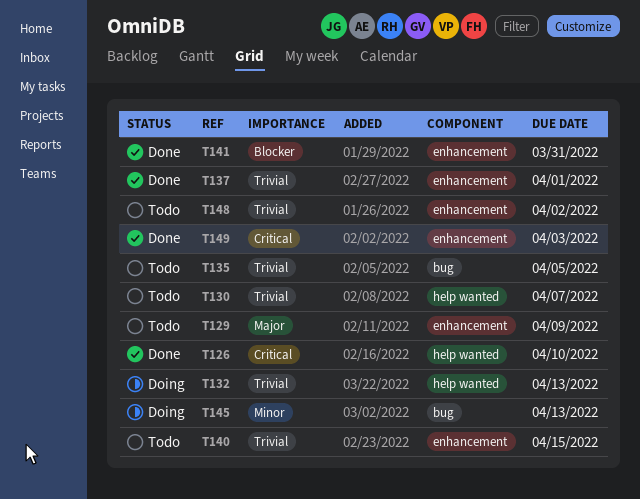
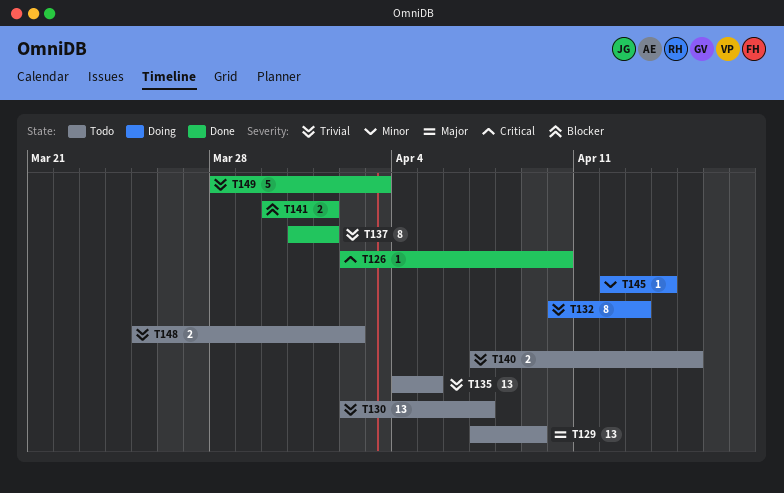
T141, due: Mar 31 -> Apr 1
T145, due: Apr 13 -> Apr 14
T149, priority: Critical -> Trivial

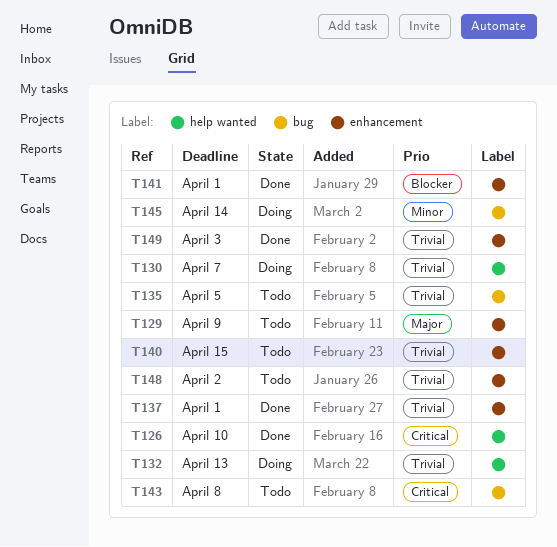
T130, status: Todo -> Doing
T143: none -> present

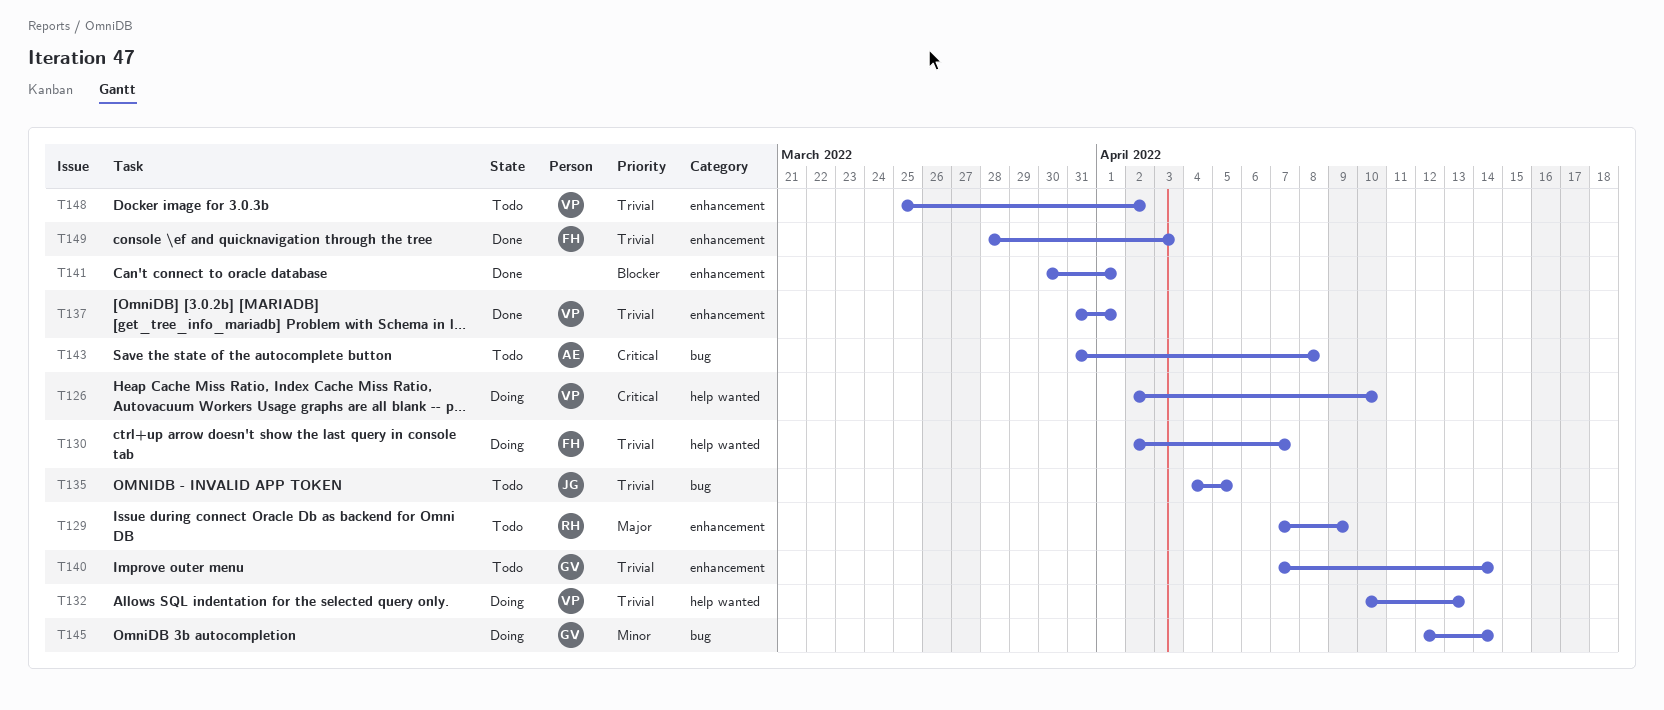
T126, status: Done -> Doing
T140, due: Apr 15 -> Apr 14

